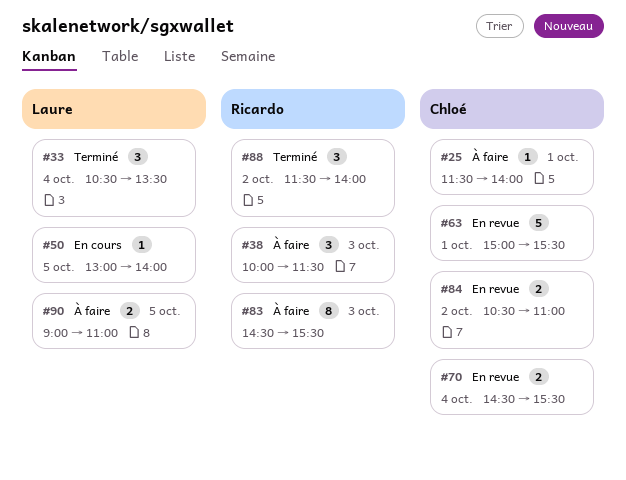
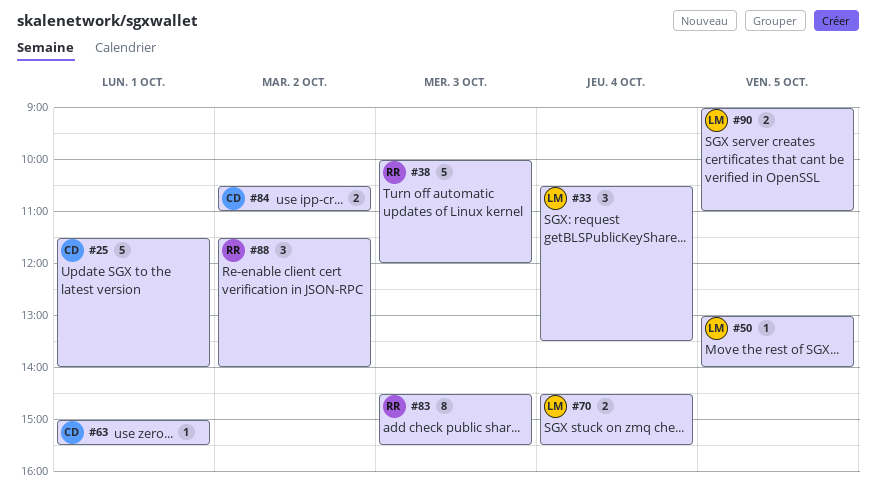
#25, estimate: 1 -> 5
#38, estimate: 3 -> 5
#38, ends: 11:30 -> 12:00
#63, estimate: 5 -> 1
#70, owner: Chloé -> Laure

